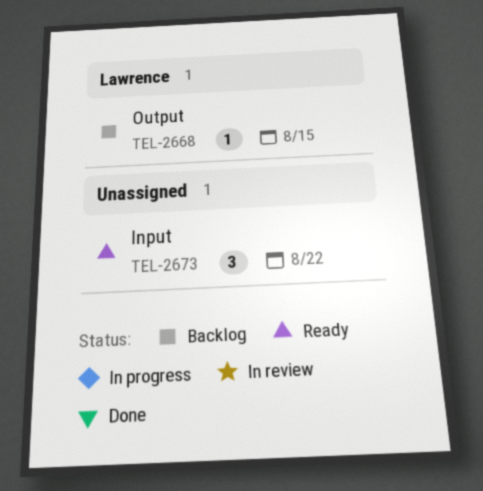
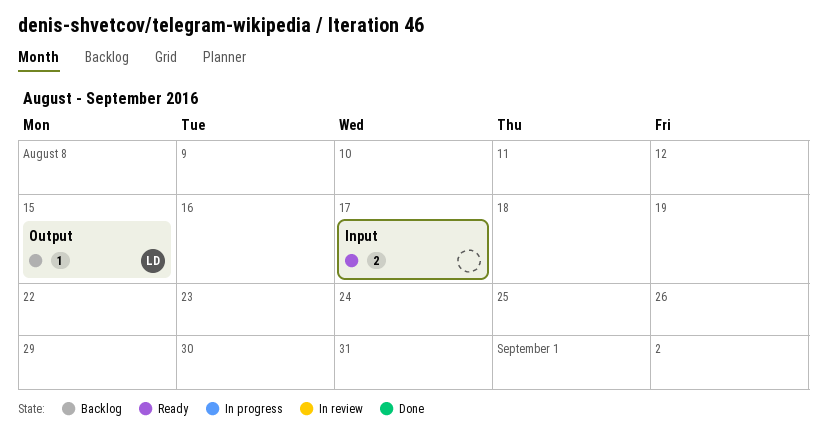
Input, estimate: 3 -> 2
Input, due: Aug 22 -> Aug 17

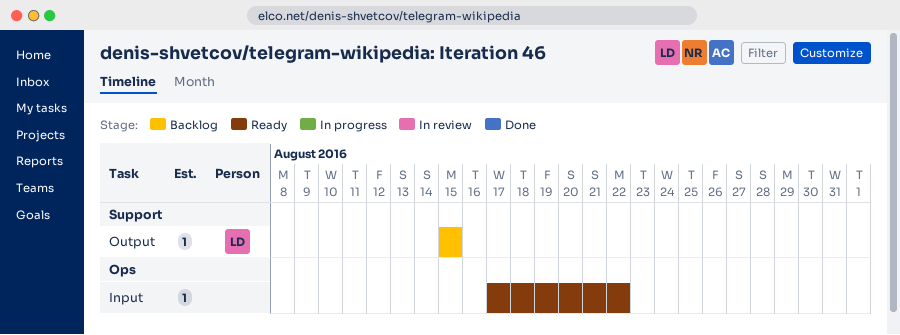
Input, estimate: 2 -> 1
Input, due: Aug 17 -> Aug 22

